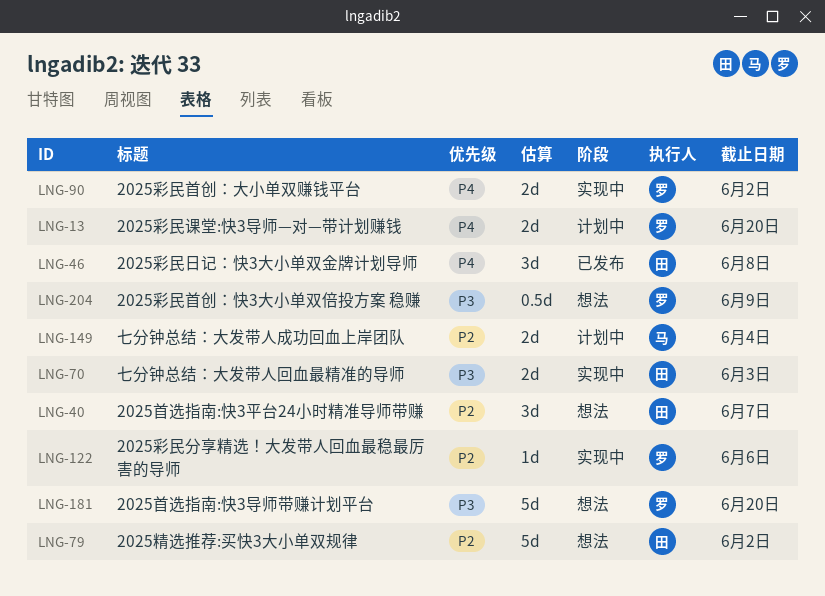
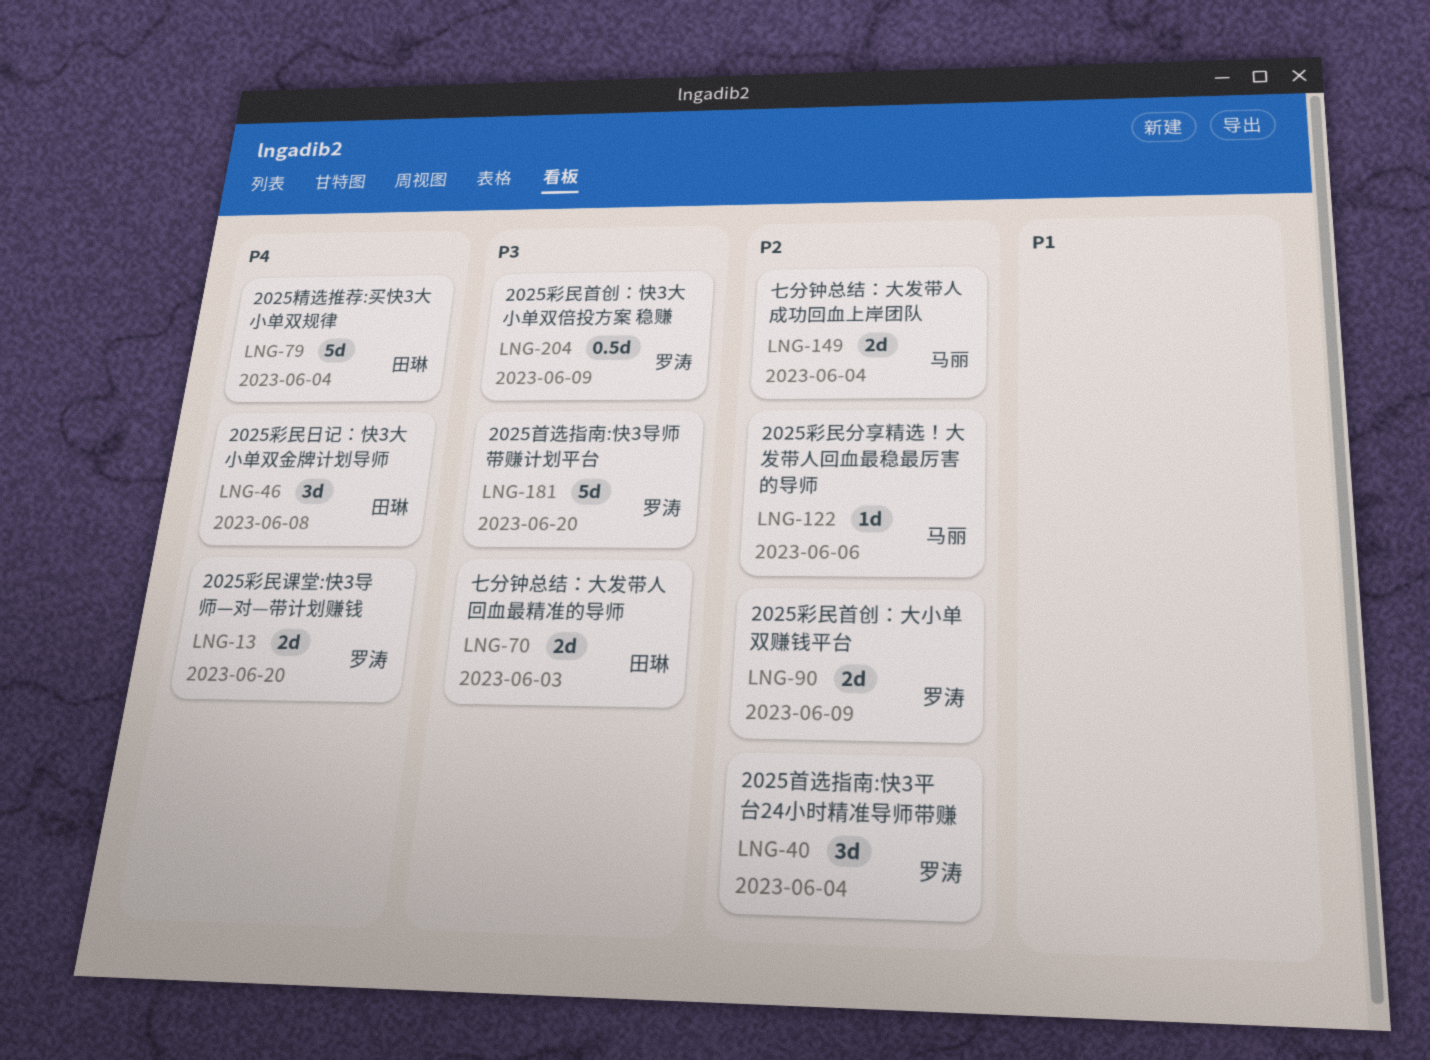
LNG-40, owner: 田琳 -> 罗涛
LNG-40, due: Jun 7 -> Jun 4
LNG-79, priority: P2 -> P4
LNG-79, due: Jun 2 -> Jun 4
LNG-90, priority: P4 -> P2
LNG-90, due: Jun 2 -> Jun 9
LNG-122, owner: 罗涛 -> 马丽

